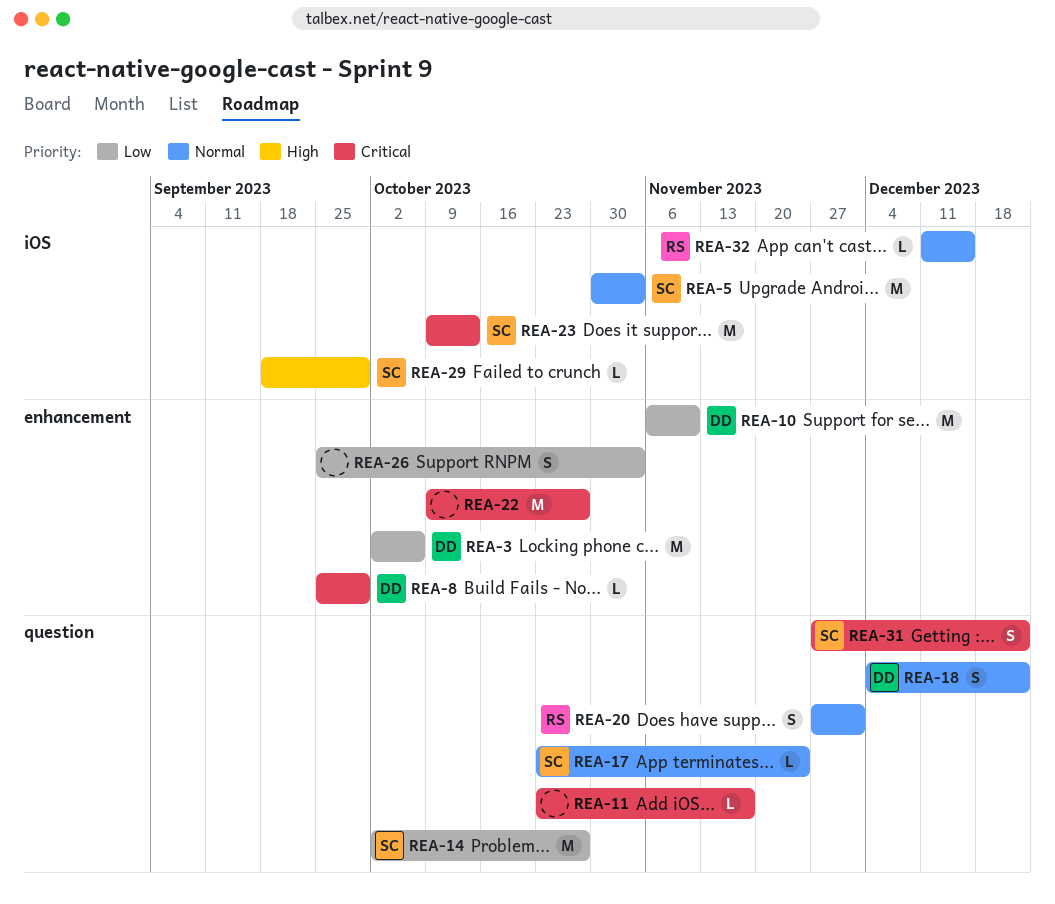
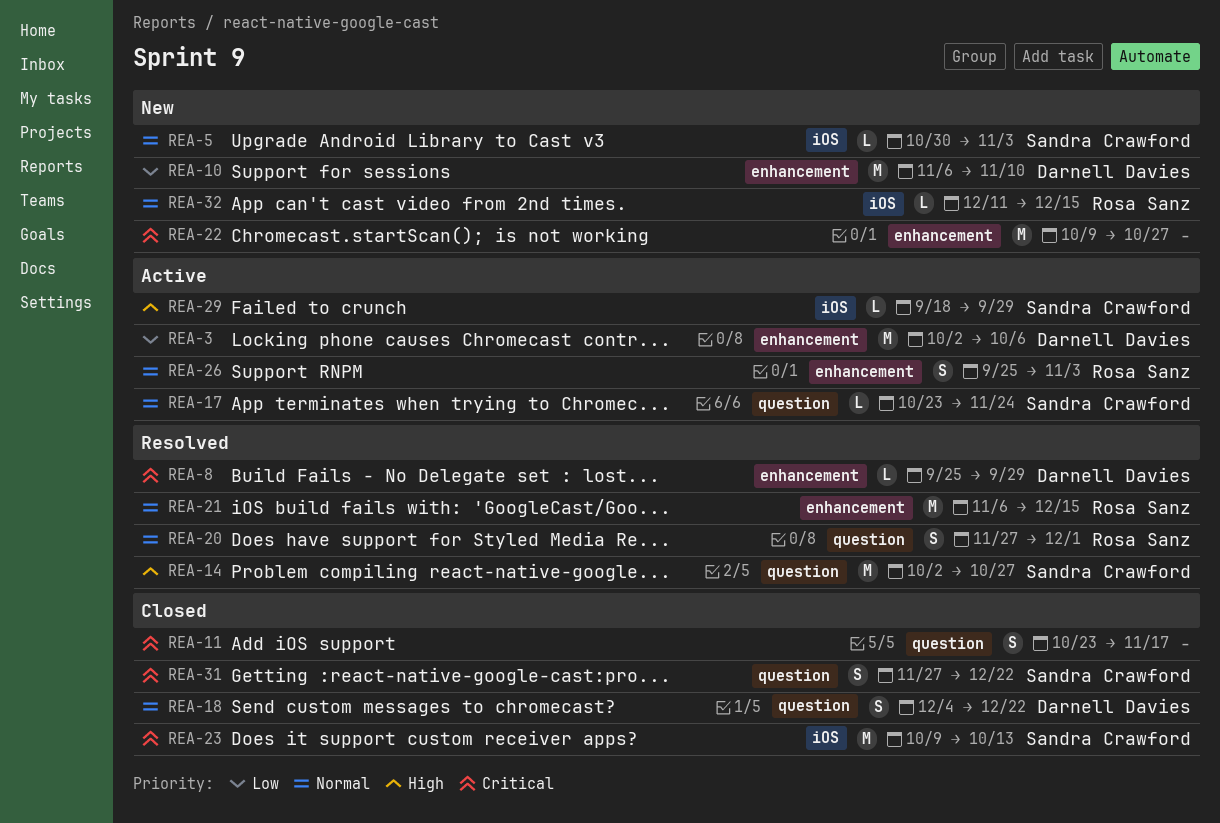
REA-5, estimate: M -> L
REA-11, estimate: L -> S
REA-14, priority: Low -> High
REA-21: none -> present
REA-26, owner: none -> Rosa Sanz
REA-26, priority: Low -> Normal

